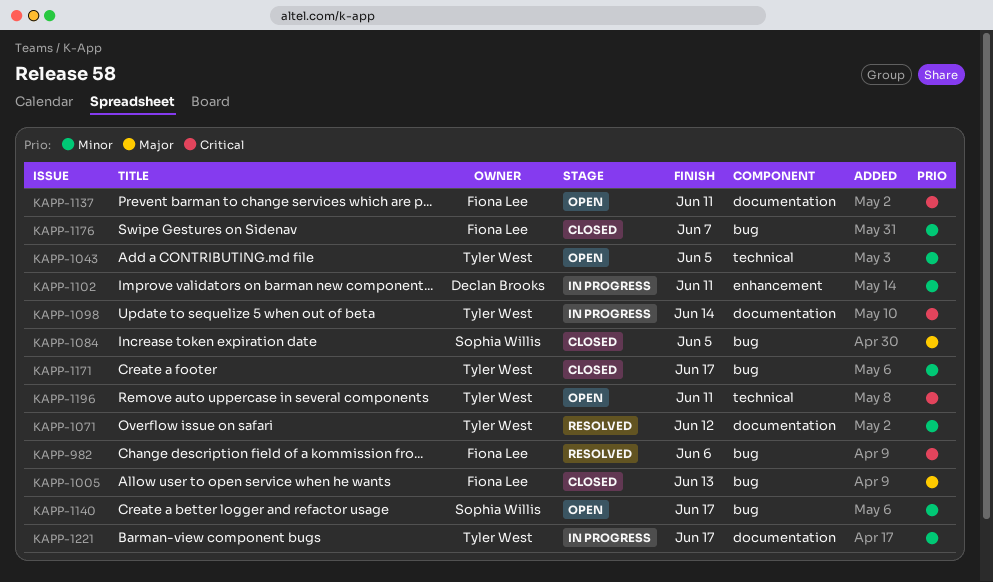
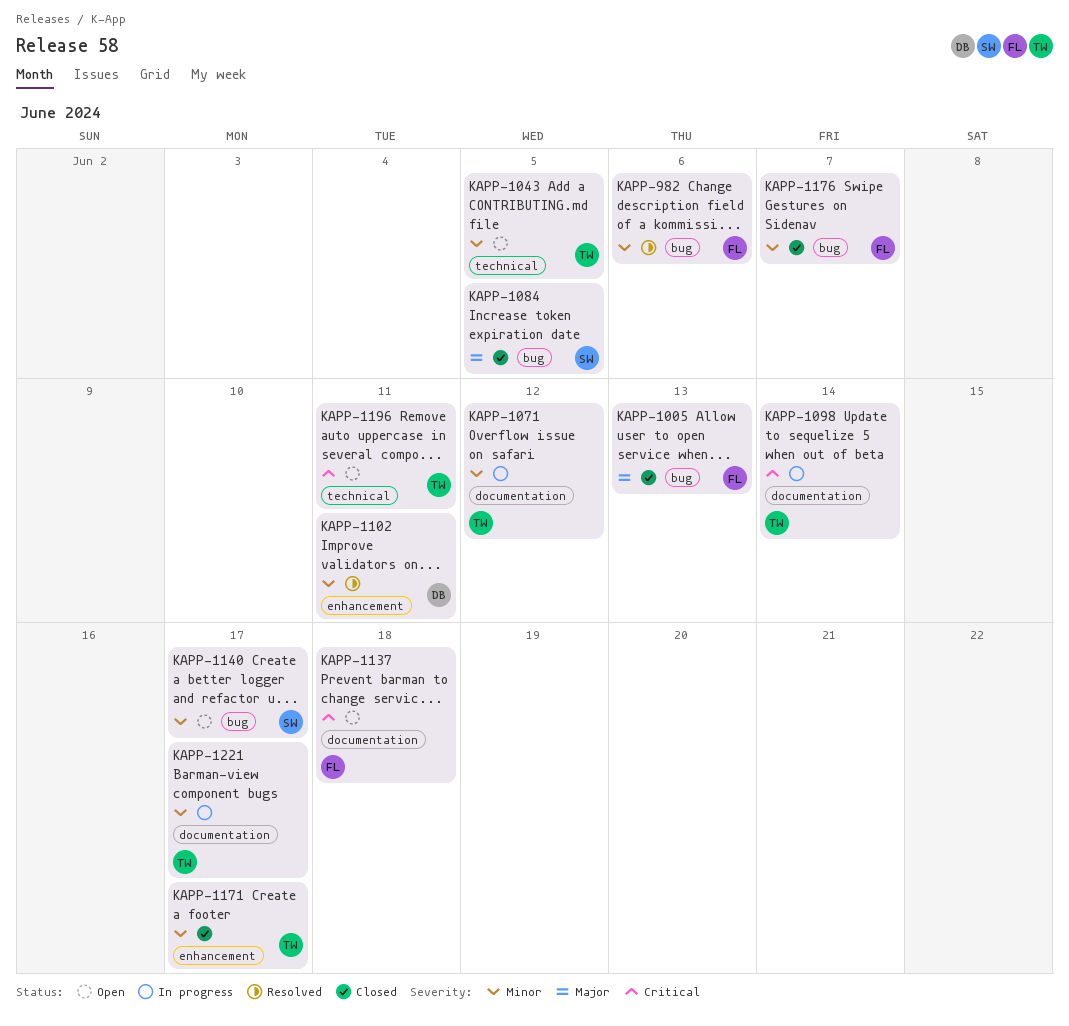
KAPP-982, priority: Critical -> Minor
KAPP-1071, status: Resolved -> In progress
KAPP-1102, status: In progress -> Resolved
KAPP-1137, due: Jun 11 -> Jun 18
KAPP-1171, label: bug -> enhancement

